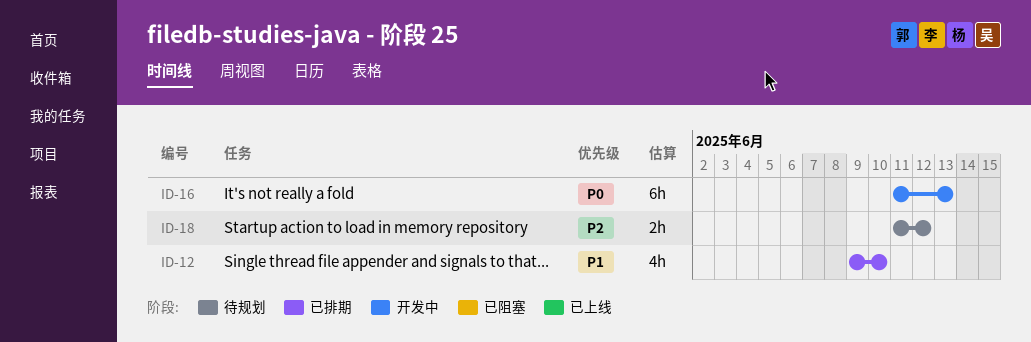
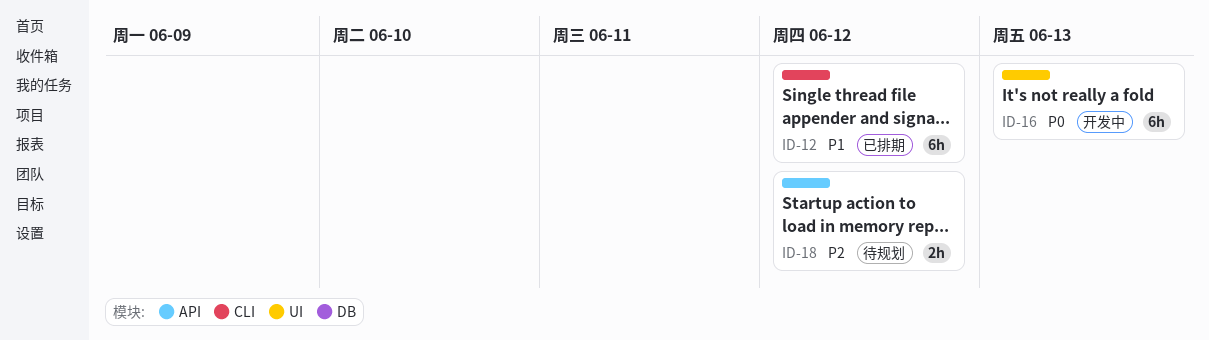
ID-12, estimate: 4h -> 6h
ID-12, due: Jun 10 -> Jun 12

